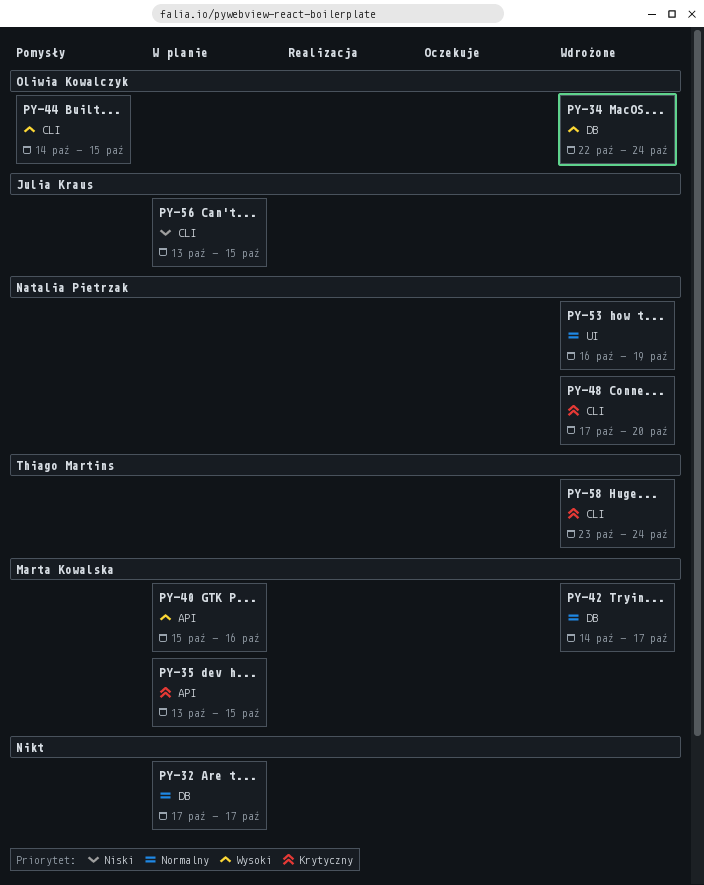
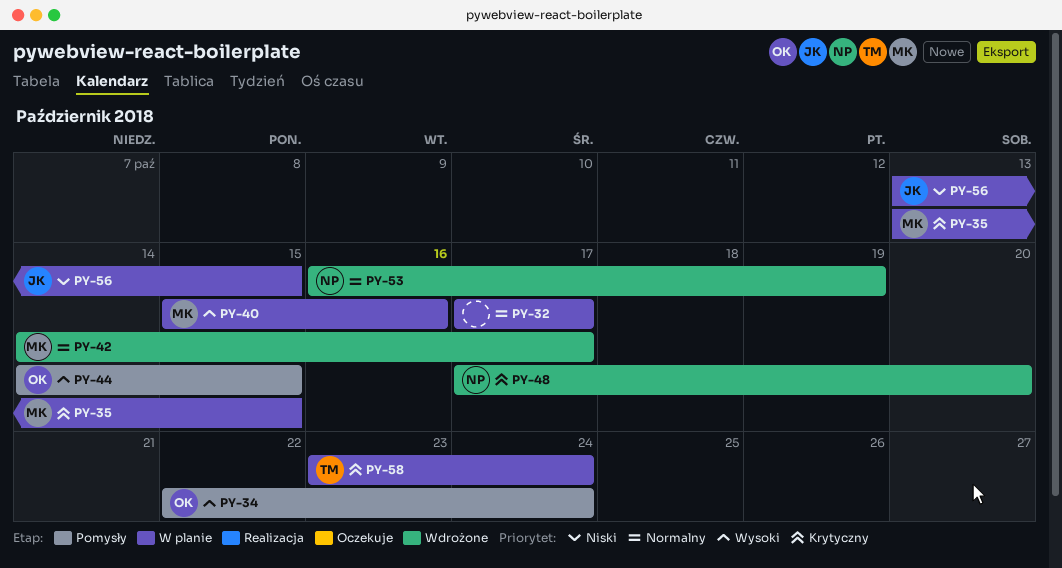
PY-34, status: Wdrożone -> Pomysły
PY-58, status: Wdrożone -> W planie

